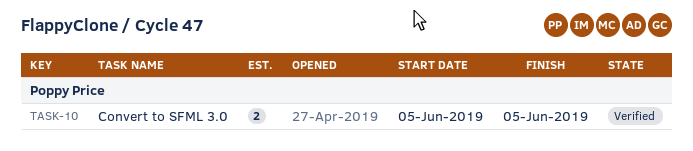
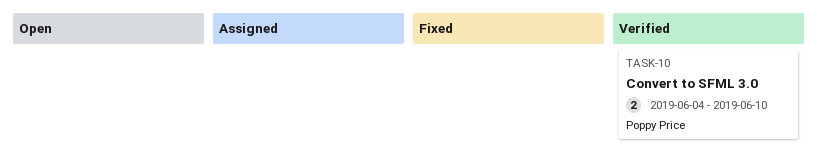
TASK-10, start: Jun 5 -> Jun 4
TASK-10, due: Jun 5 -> Jun 10

